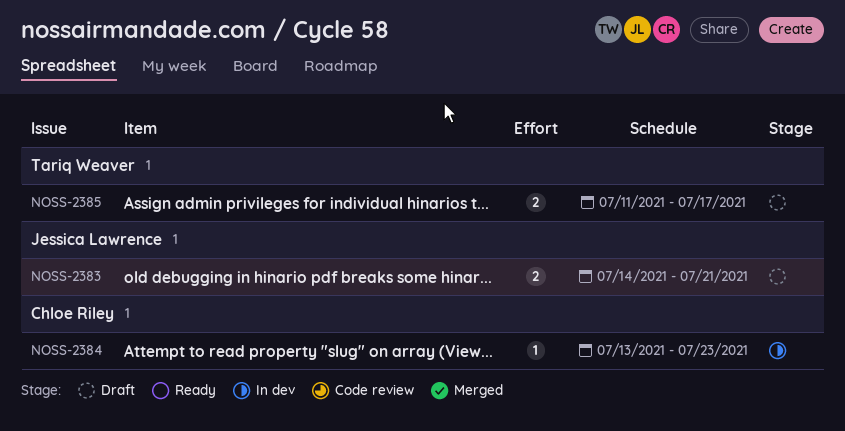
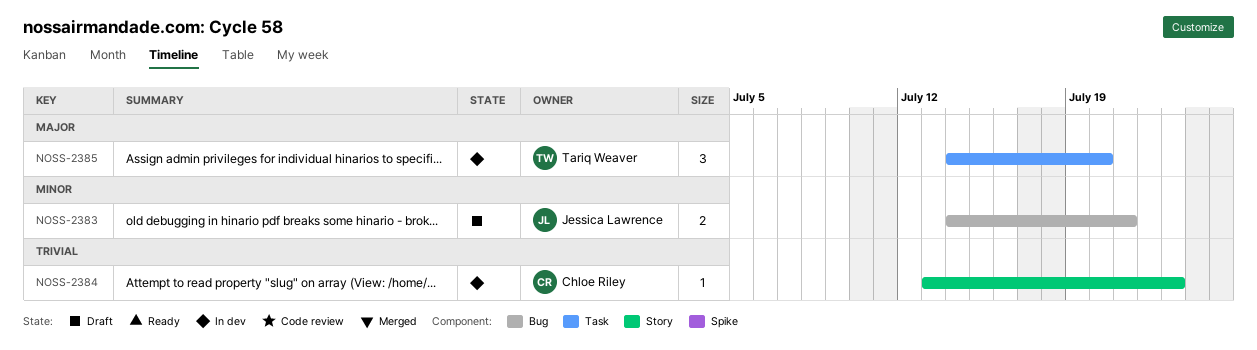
NOSS-2385, status: Draft -> In dev
NOSS-2385, estimate: 2 -> 3
NOSS-2385, start: Jul 11 -> Jul 14
NOSS-2385, due: Jul 17 -> Jul 20

